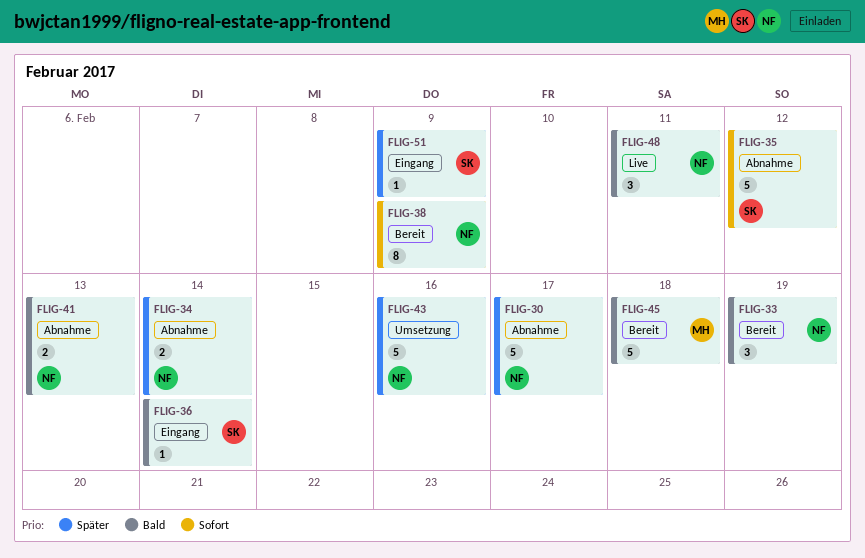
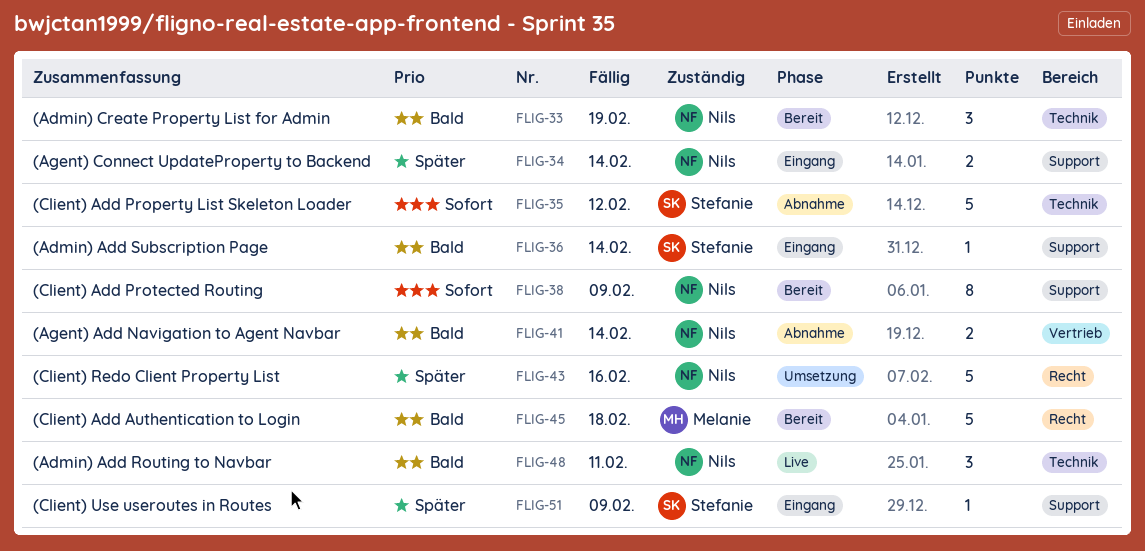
FLIG-30: present -> none
FLIG-34, status: Abnahme -> Eingang
FLIG-41, due: Feb 13 -> Feb 14

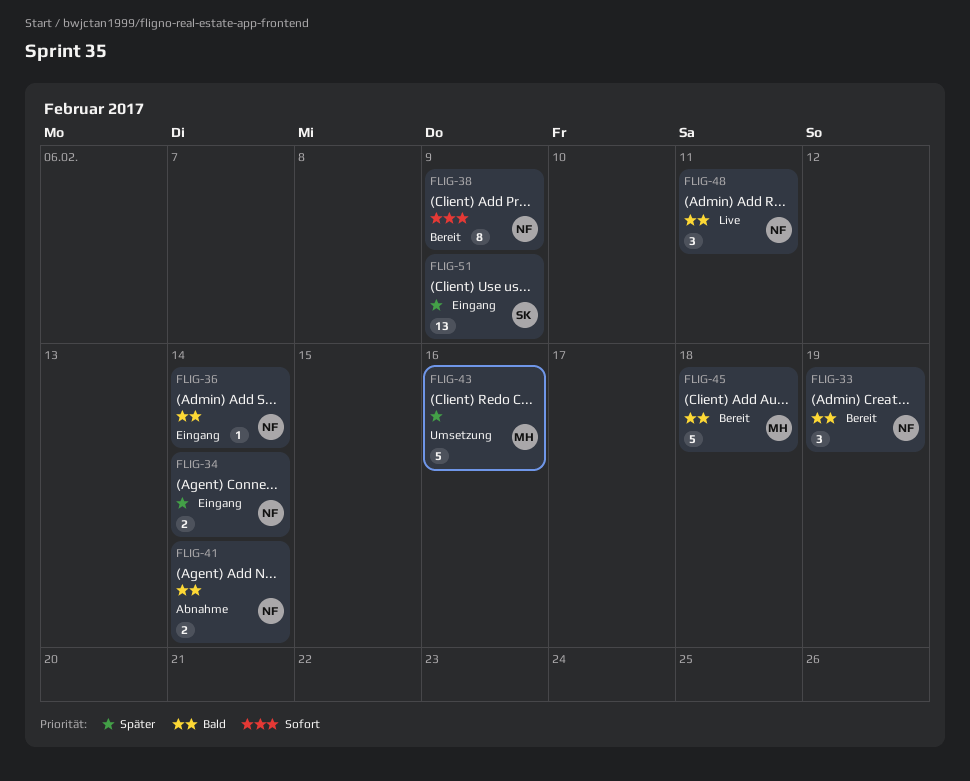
FLIG-35: present -> none
FLIG-36, owner: Stefanie -> Nils
FLIG-43, owner: Nils -> Melanie
FLIG-51, estimate: 1 -> 13

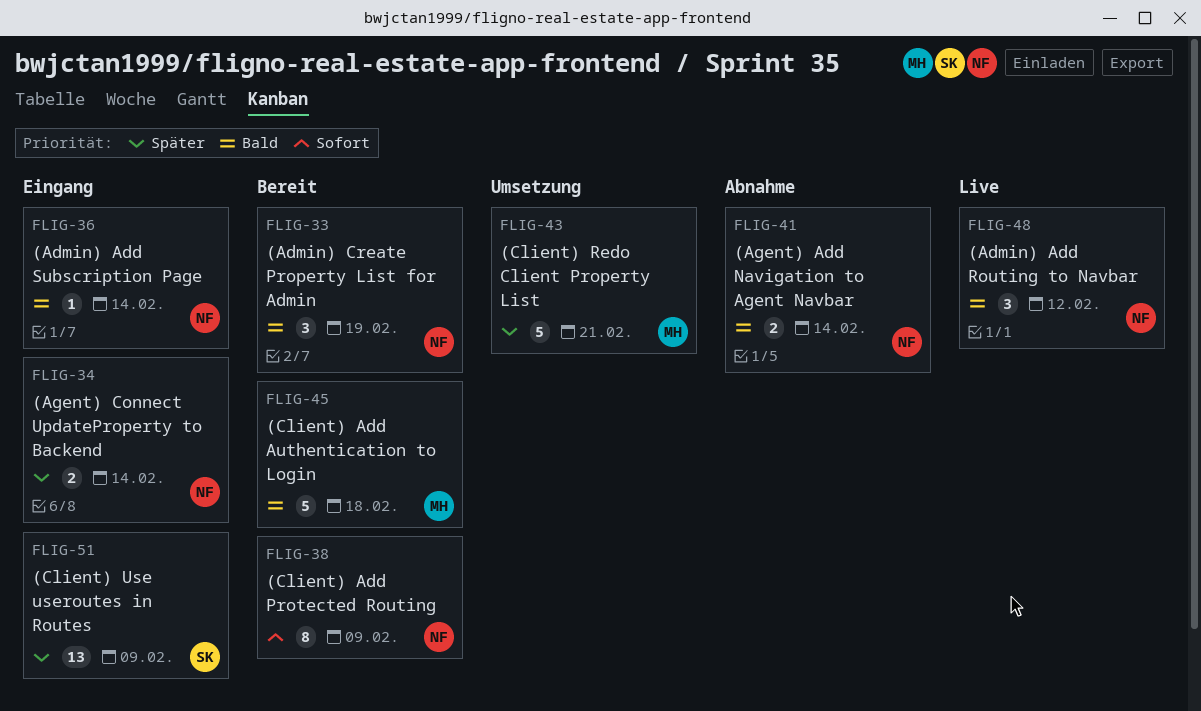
FLIG-43, due: Feb 16 -> Feb 21
FLIG-48, due: Feb 11 -> Feb 12

